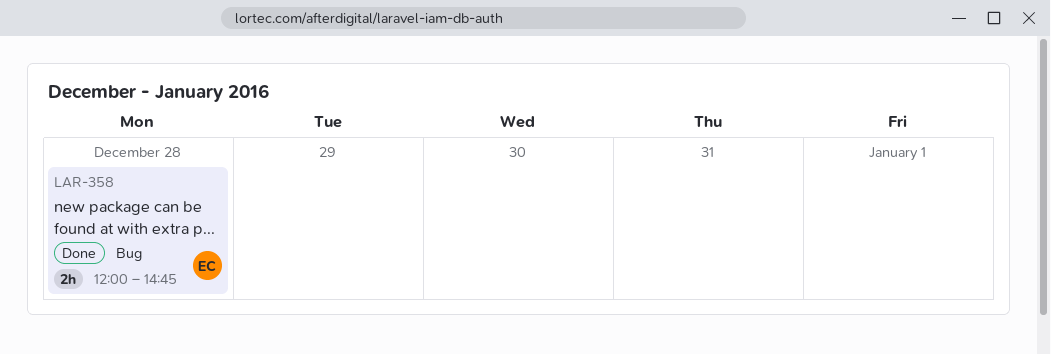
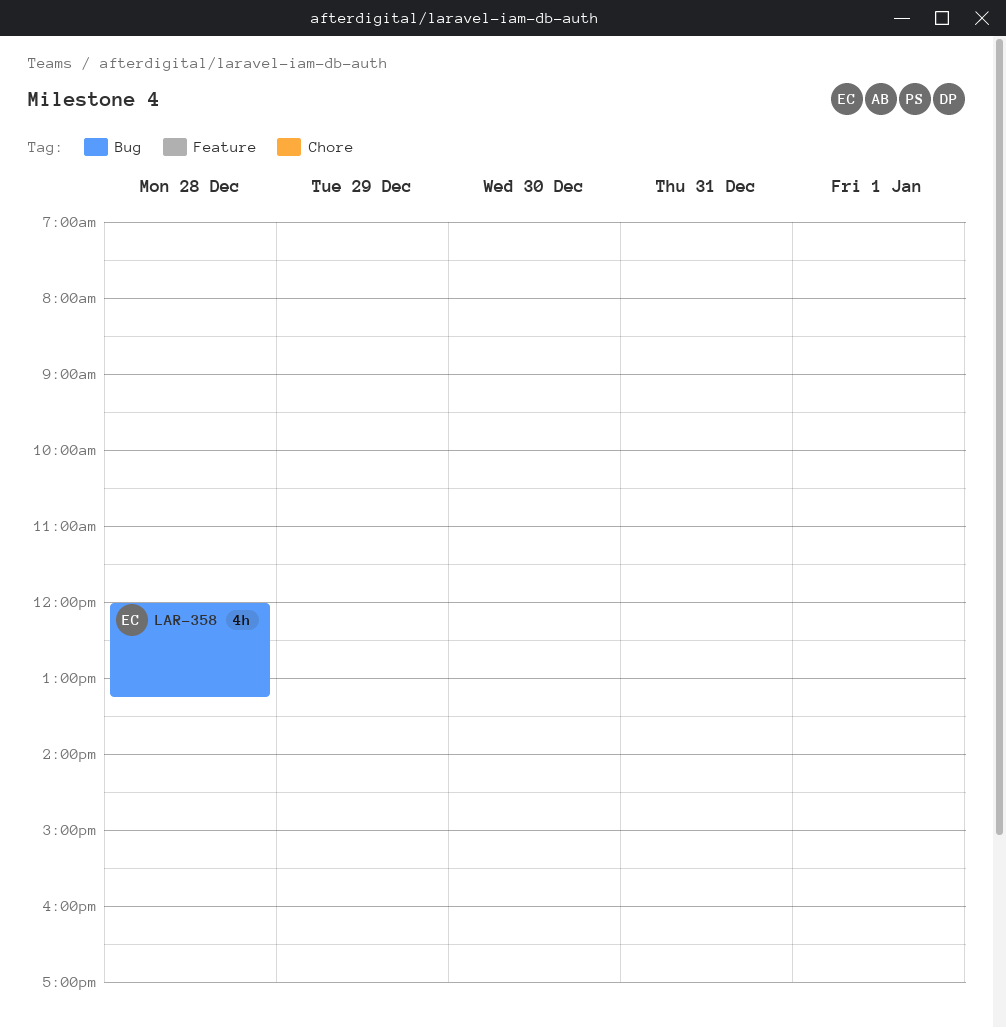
LAR-358, estimate: 2h -> 4h
LAR-358, ends: 14:45 -> 13:15

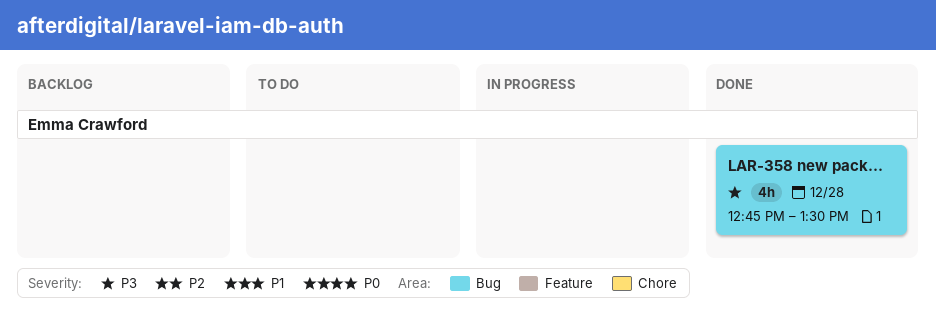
LAR-358, begins: 12:00 -> 12:45
LAR-358, ends: 13:15 -> 13:30

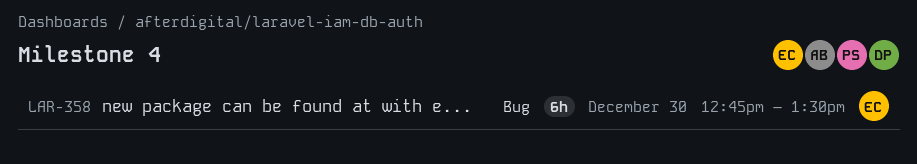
LAR-358, estimate: 4h -> 6h
LAR-358, day: Dec 28 -> Dec 30

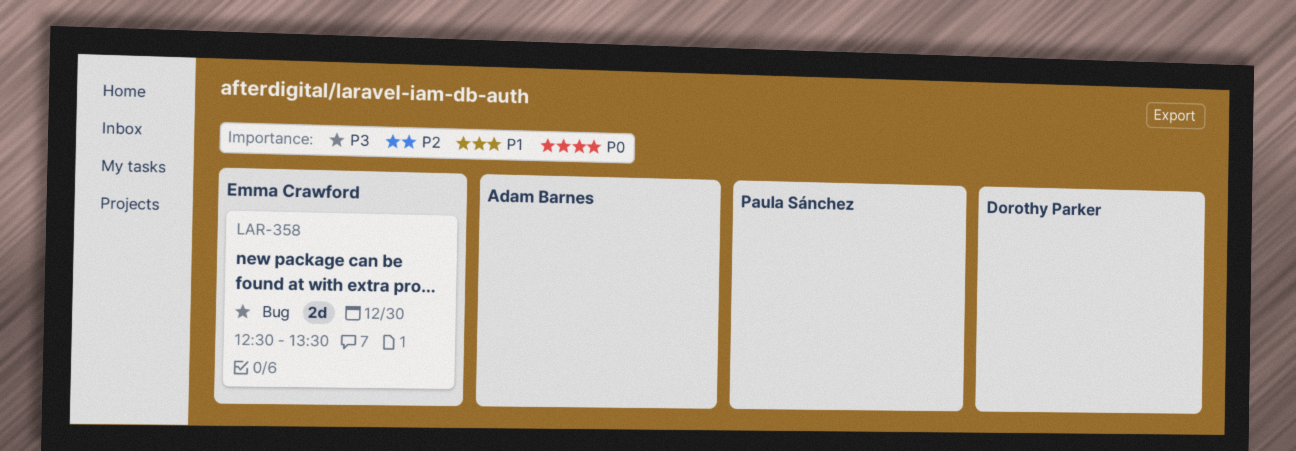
LAR-358, estimate: 6h -> 2d
LAR-358, begins: 12:45 -> 12:30

